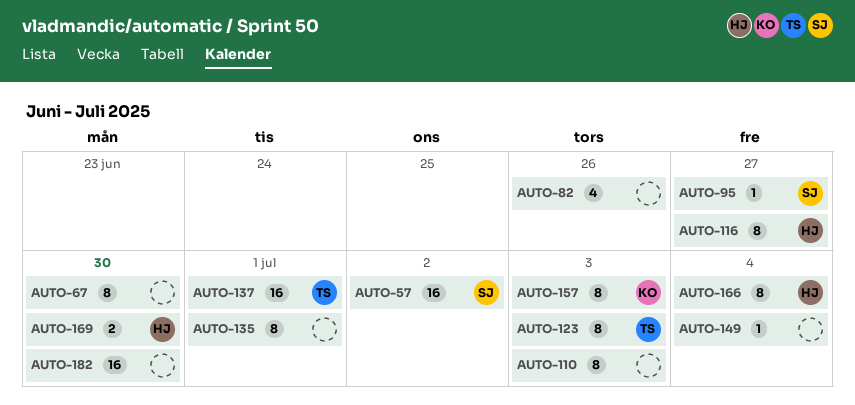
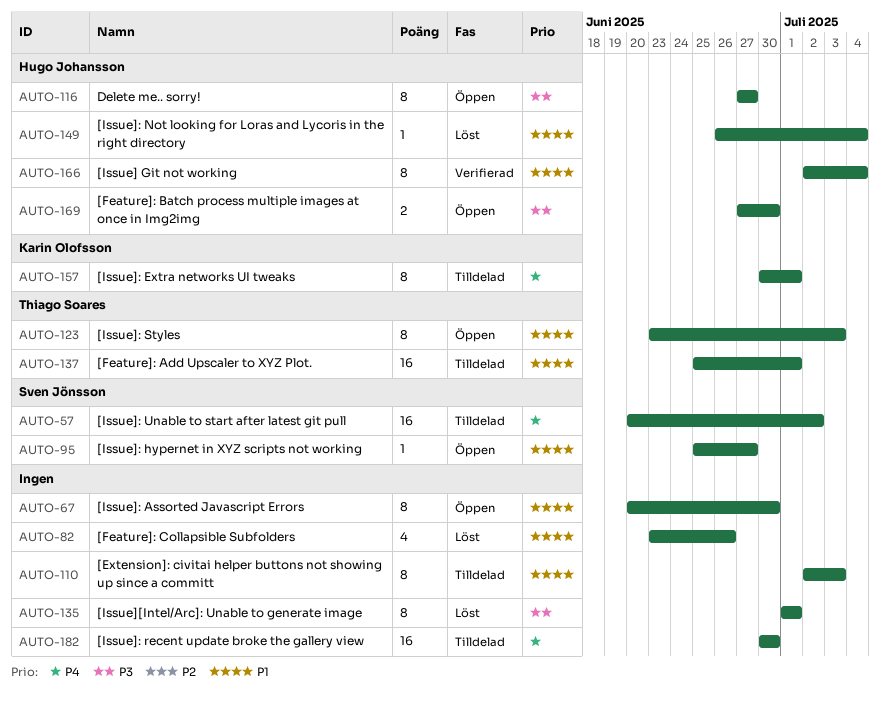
AUTO-149, owner: none -> Hugo Johansson
AUTO-157, due: Jul 3 -> Jul 1

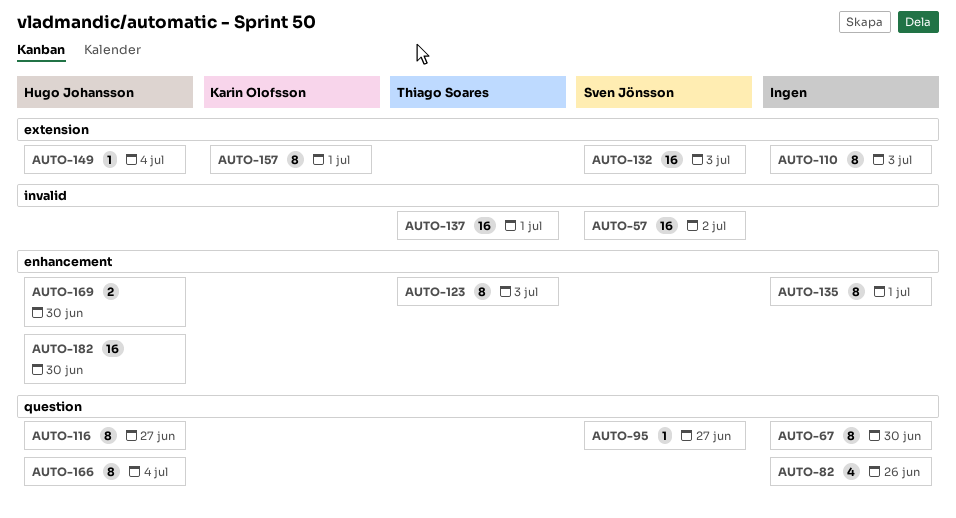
AUTO-132: none -> present
AUTO-182, owner: none -> Hugo Johansson

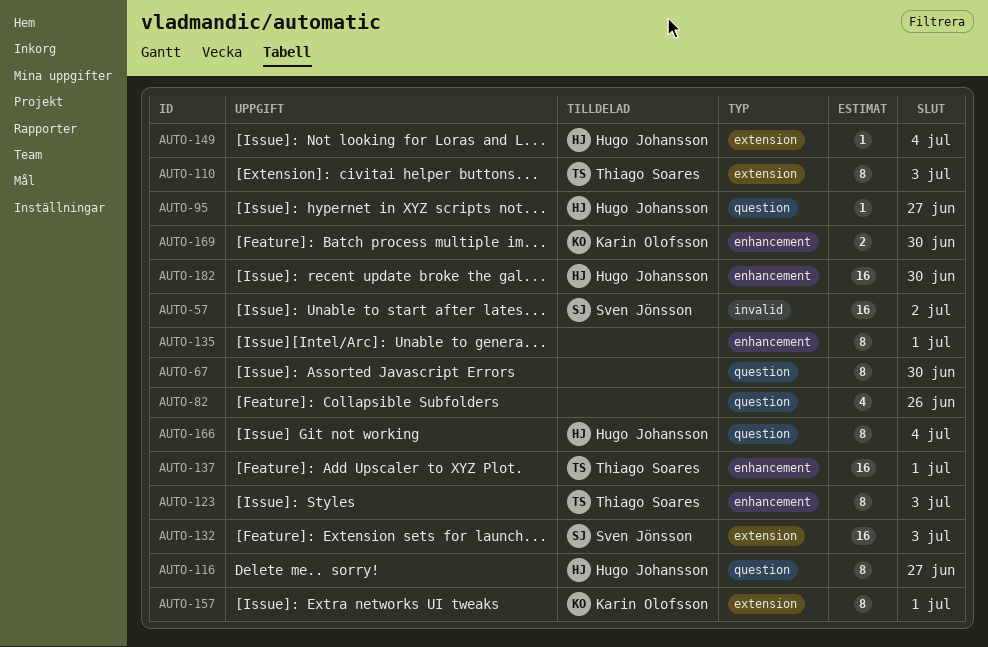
AUTO-95, owner: Sven Jönsson -> Hugo Johansson
AUTO-110, owner: none -> Thiago Soares
AUTO-137, label: invalid -> enhancement
AUTO-169, owner: Hugo Johansson -> Karin Olofsson

